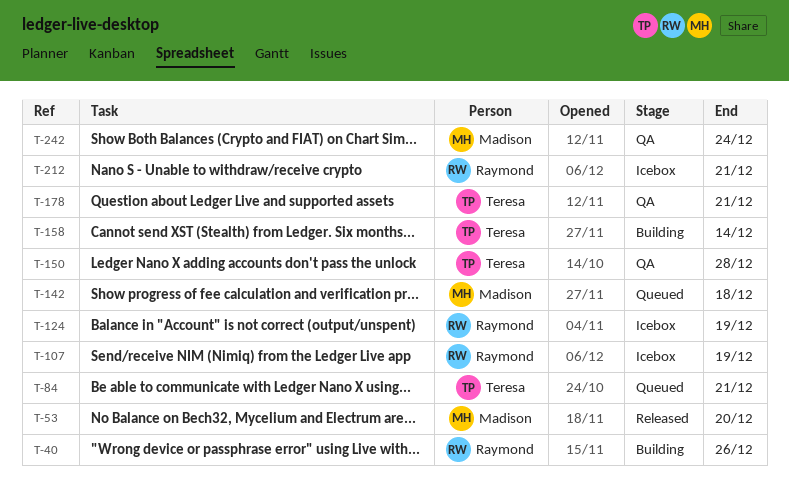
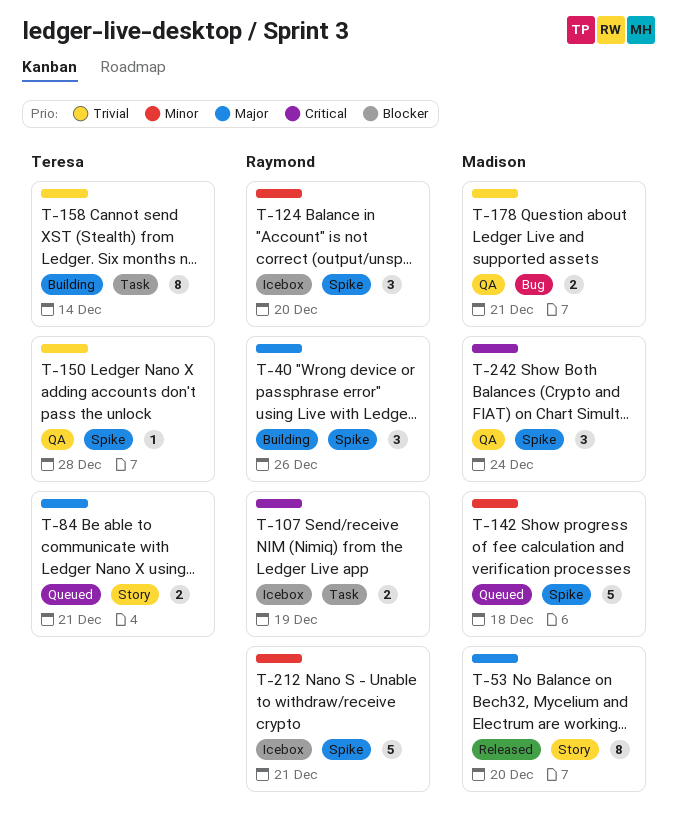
T-124, due: Dec 19 -> Dec 20
T-178, owner: Teresa -> Madison

